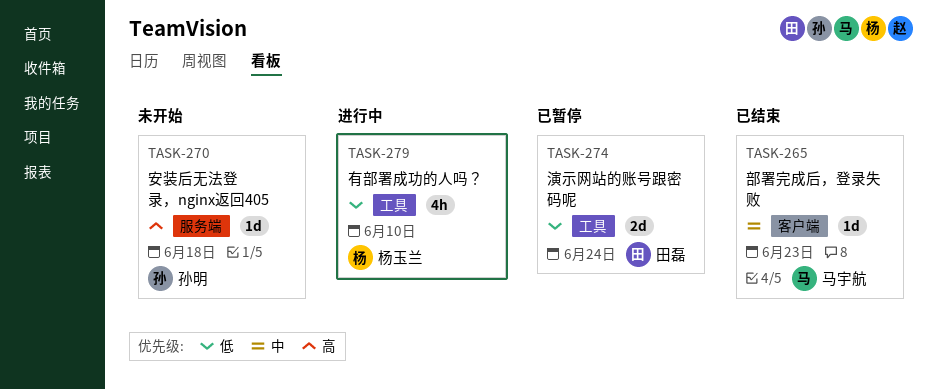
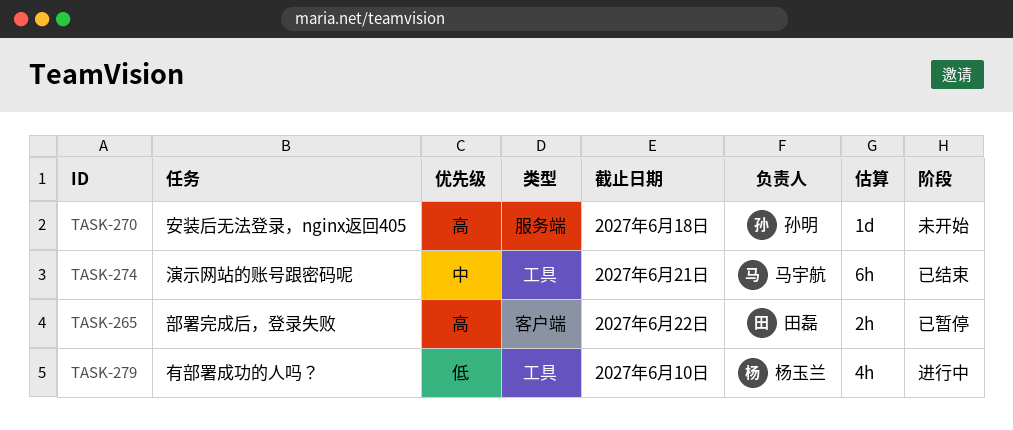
TASK-265, status: 已结束 -> 已暂停
TASK-265, owner: 马宇航 -> 田磊
TASK-265, priority: 中 -> 高
TASK-265, estimate: 1d -> 2h
TASK-265, due: Jun 23 -> Jun 22
TASK-274, status: 已暂停 -> 已结束
TASK-274, owner: 田磊 -> 马宇航
TASK-274, priority: 低 -> 中
TASK-274, estimate: 2d -> 6h
TASK-274, due: Jun 24 -> Jun 21

